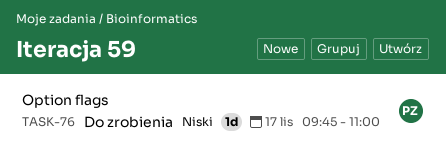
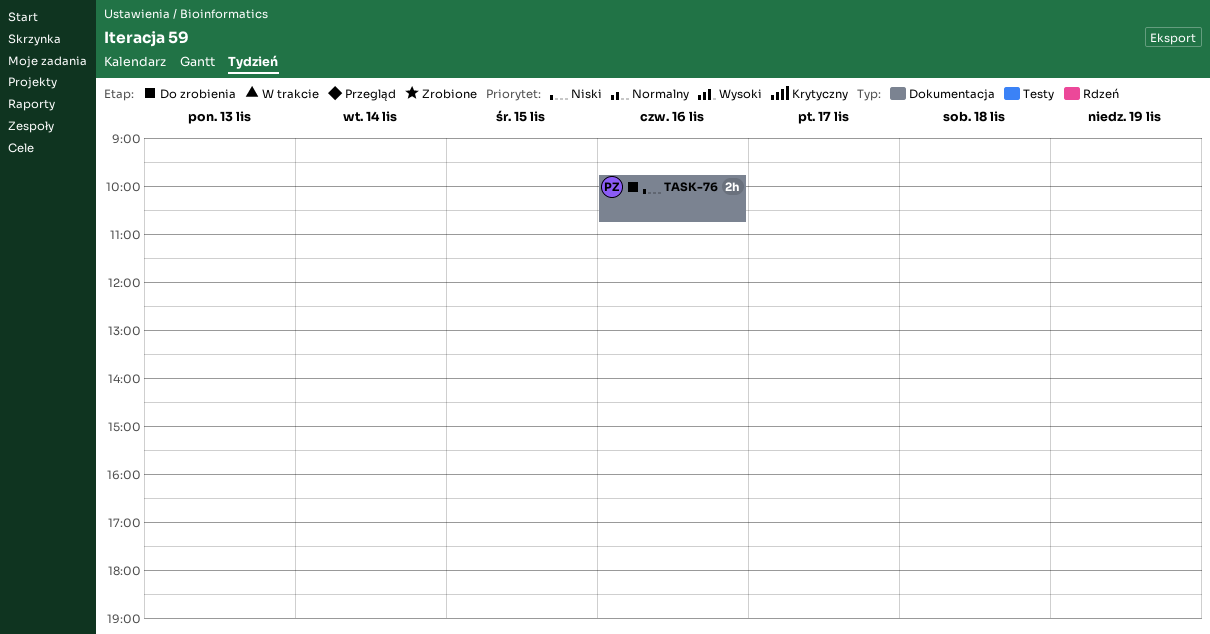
TASK-76, estimate: 1d -> 2h
TASK-76, day: Nov 17 -> Nov 16
TASK-76, ends: 11:00 -> 10:45

